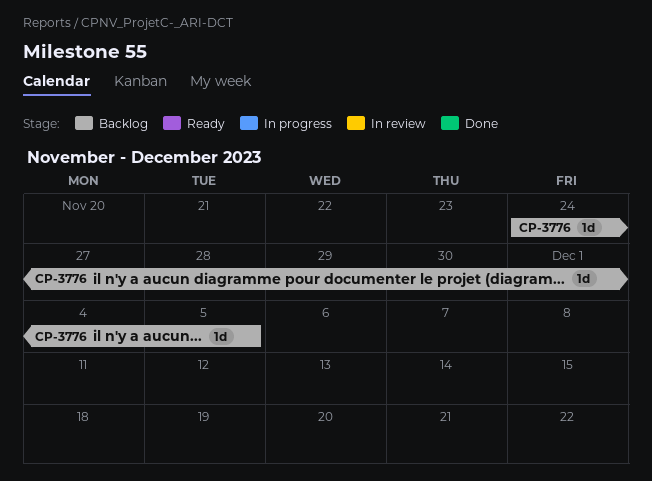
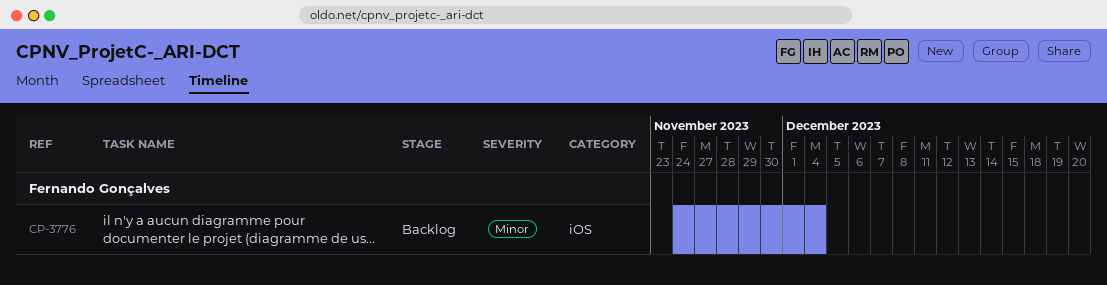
CP-3776, due: Dec 5 -> Dec 4

